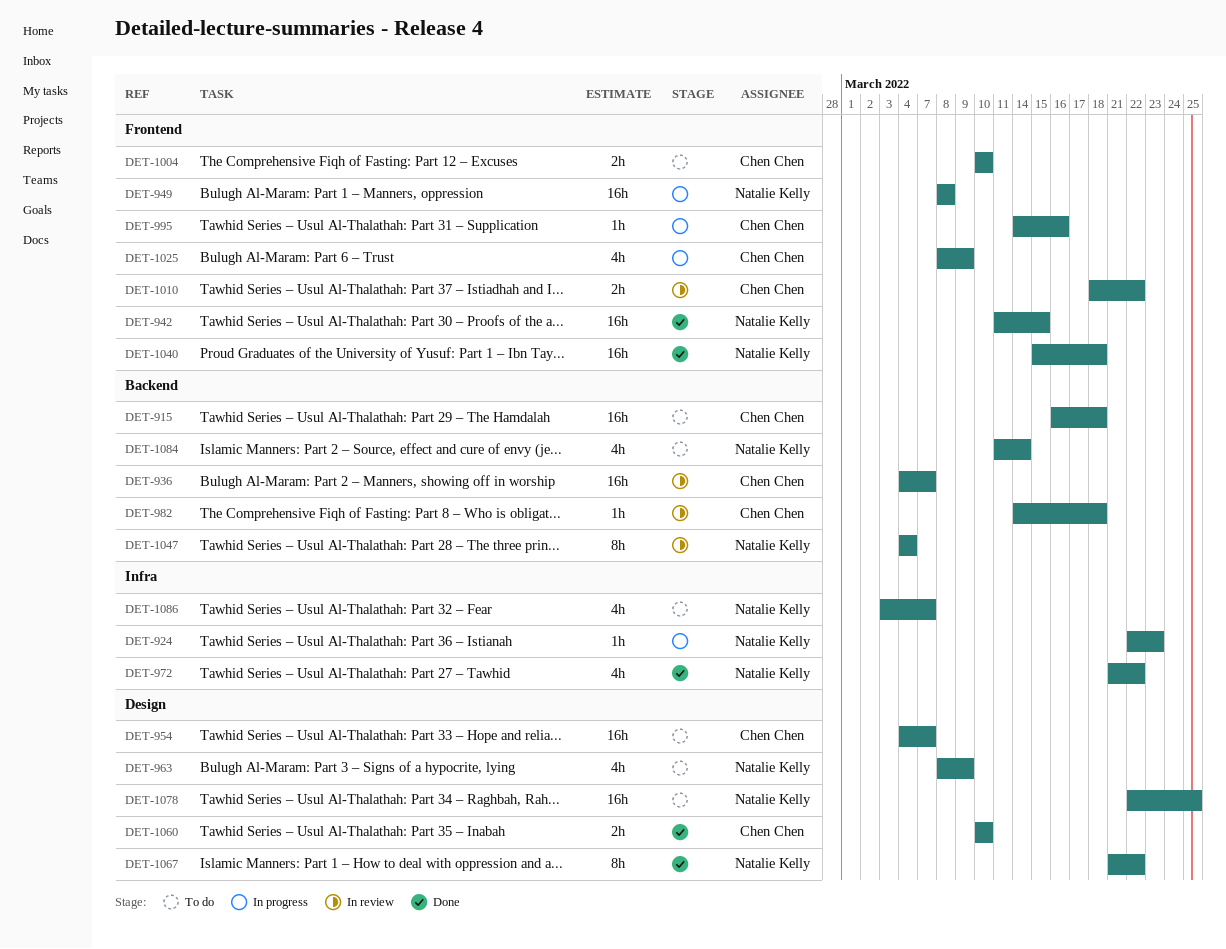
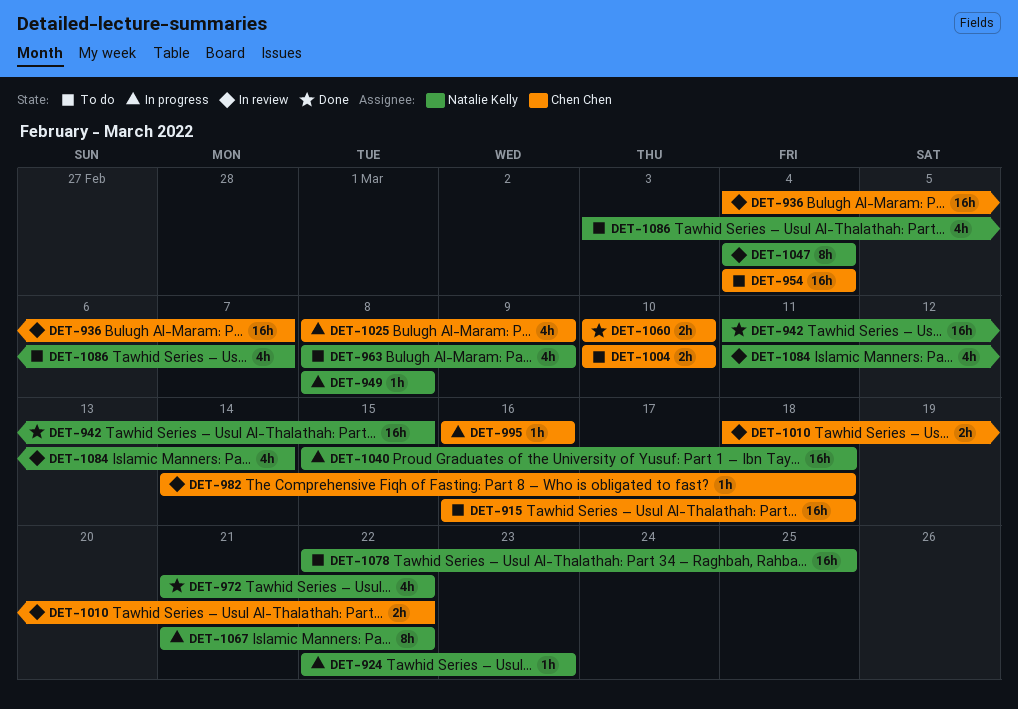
DET-949, estimate: 16h -> 1h
DET-954, due: Mar 7 -> Mar 4
DET-995, start: Mar 14 -> Mar 16
DET-1040, status: Done -> In progress
DET-1067, status: Done -> In progress
DET-1084, status: To do -> In review

